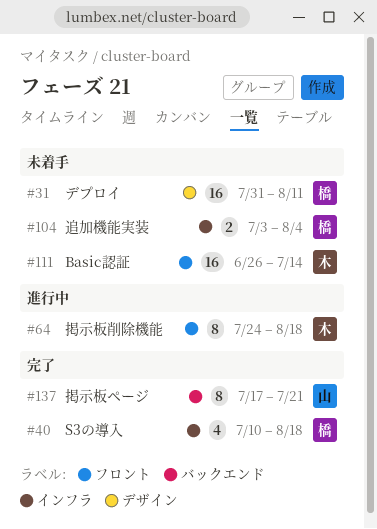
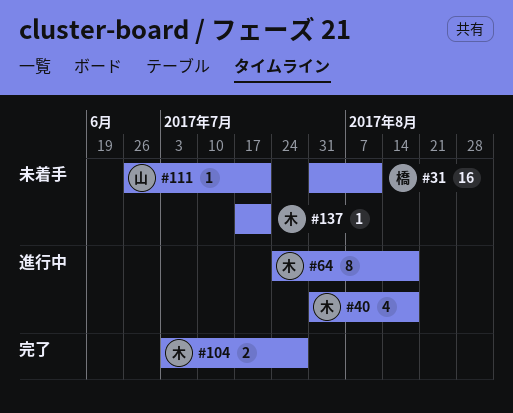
#40, status: 完了 -> 進行中
#40, owner: 橋 -> 木
#40, start: Jul 10 -> Jul 31
#104, status: 未着手 -> 完了
#104, owner: 橋 -> 木
#104, due: Aug 4 -> Jul 28
#111, owner: 木 -> 山
#111, estimate: 16 -> 1
#111, due: Jul 14 -> Jul 21
#137, status: 完了 -> 未着手
#137, owner: 山 -> 木
#137, estimate: 8 -> 1

